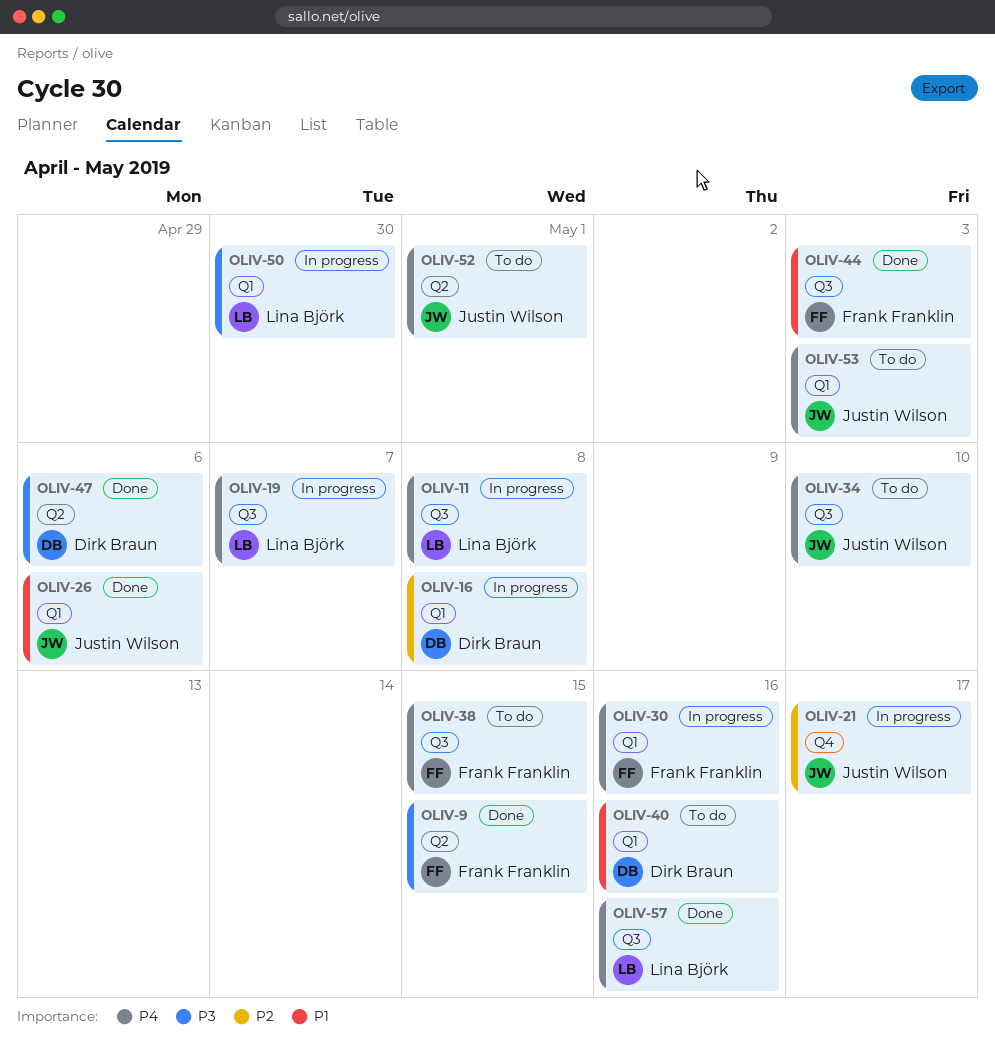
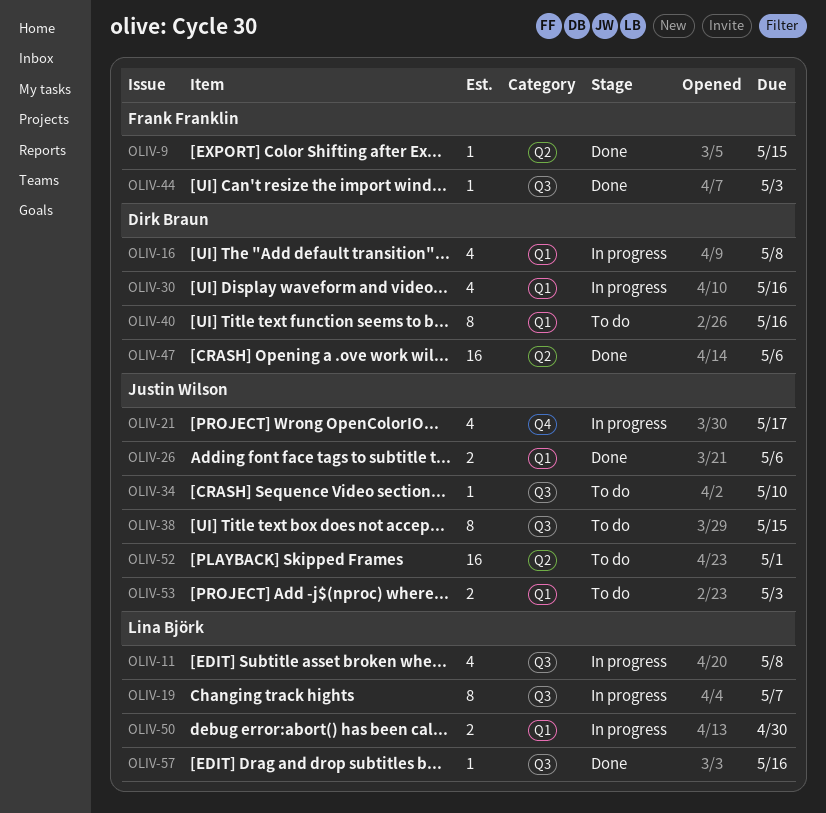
OLIV-30, owner: Frank Franklin -> Dirk Braun
OLIV-38, owner: Frank Franklin -> Justin Wilson

